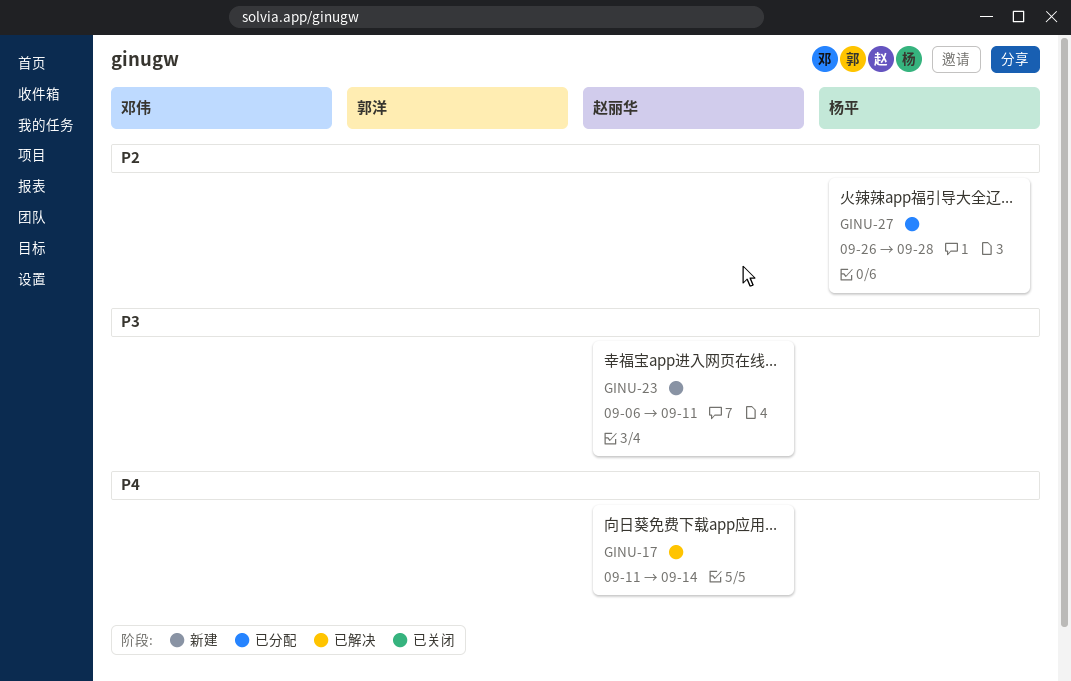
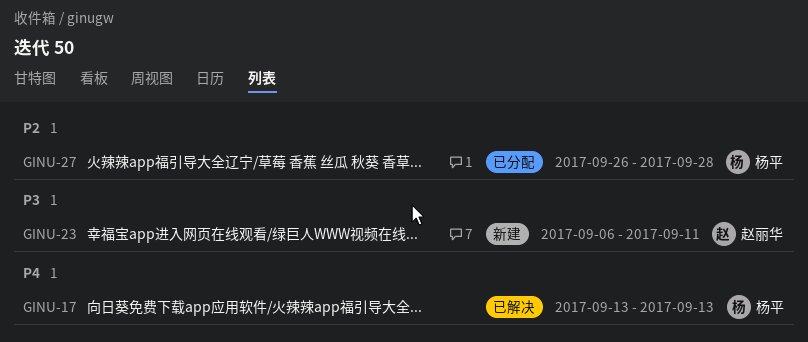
GINU-17, owner: 赵丽华 -> 杨平
GINU-17, start: Sep 11 -> Sep 13
GINU-17, due: Sep 14 -> Sep 13

